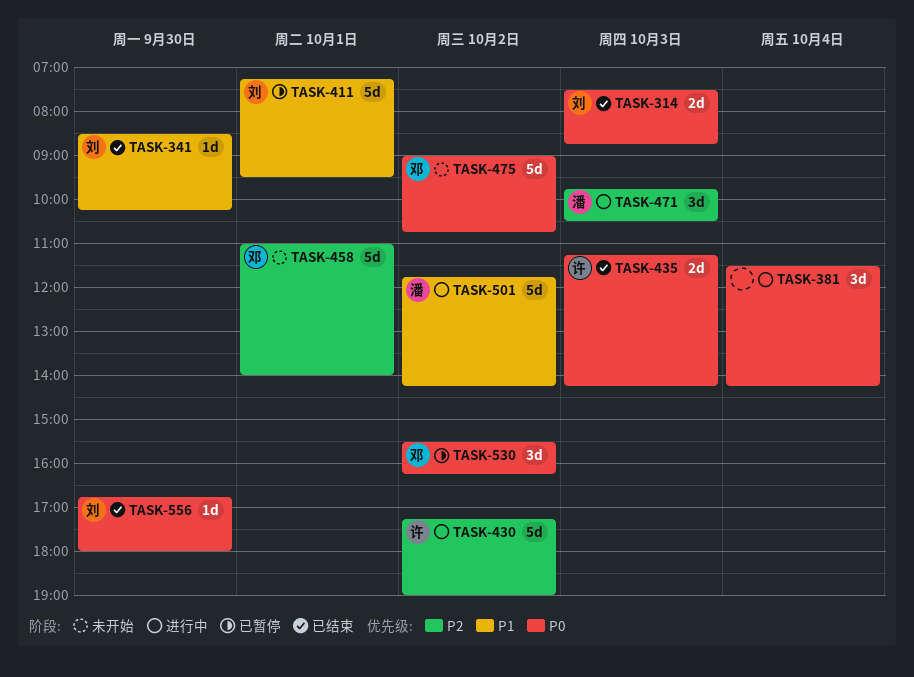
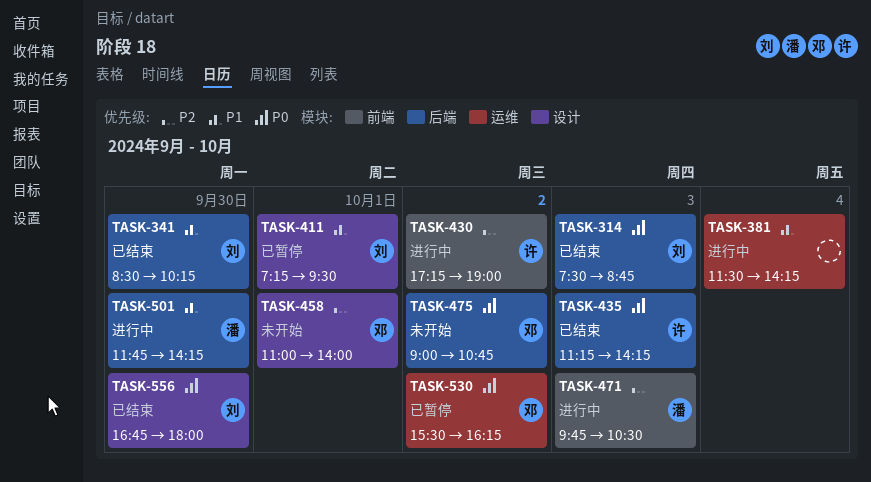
TASK-381, priority: P0 -> P1
TASK-501, day: Oct 2 -> Sep 30

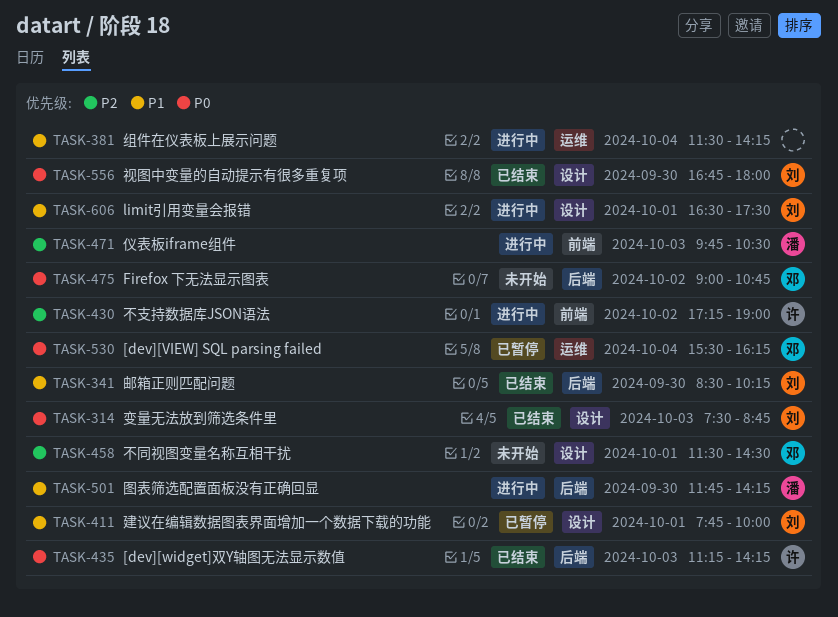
TASK-314, label: 后端 -> 设计
TASK-411, begins: 07:15 -> 07:45
TASK-411, ends: 09:30 -> 10:00
TASK-458, begins: 11:00 -> 11:30
TASK-458, ends: 14:00 -> 14:30
TASK-530, day: Oct 2 -> Oct 4
TASK-606: none -> present

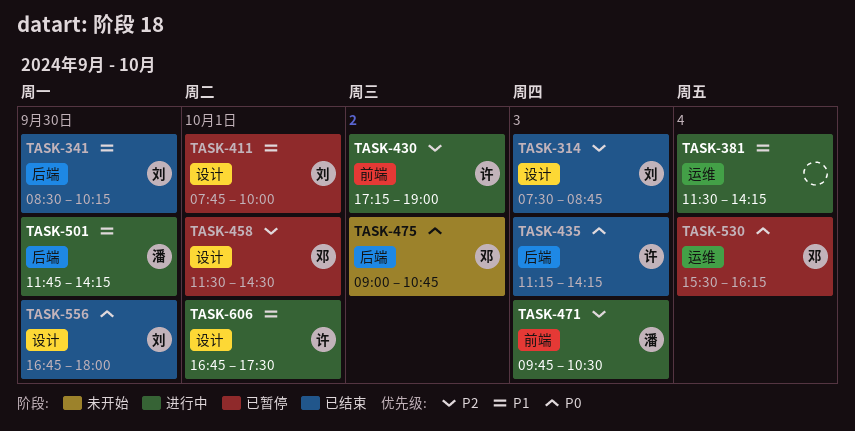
TASK-314, priority: P0 -> P2
TASK-458, status: 未开始 -> 已暂停
TASK-606, owner: 刘 -> 许
TASK-606, begins: 16:30 -> 16:45

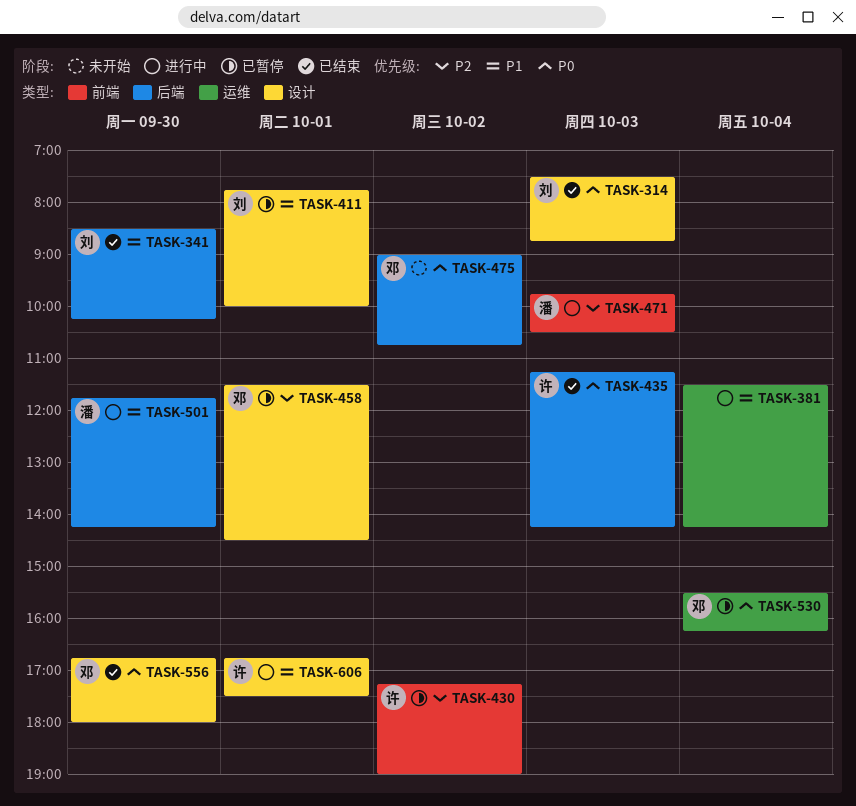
TASK-314, priority: P2 -> P0
TASK-430, status: 进行中 -> 已暂停
TASK-556, owner: 刘 -> 邓

